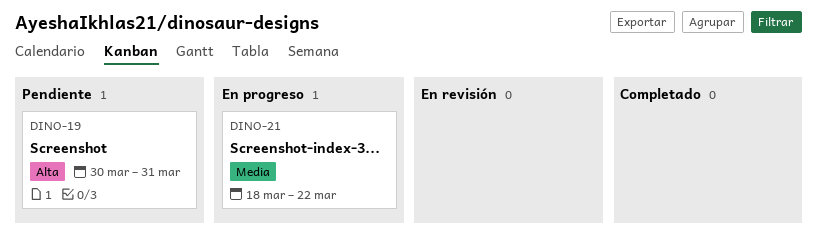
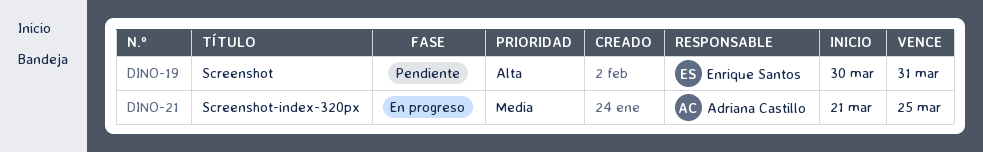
DINO-21, start: Mar 18 -> Mar 21
DINO-21, due: Mar 22 -> Mar 25

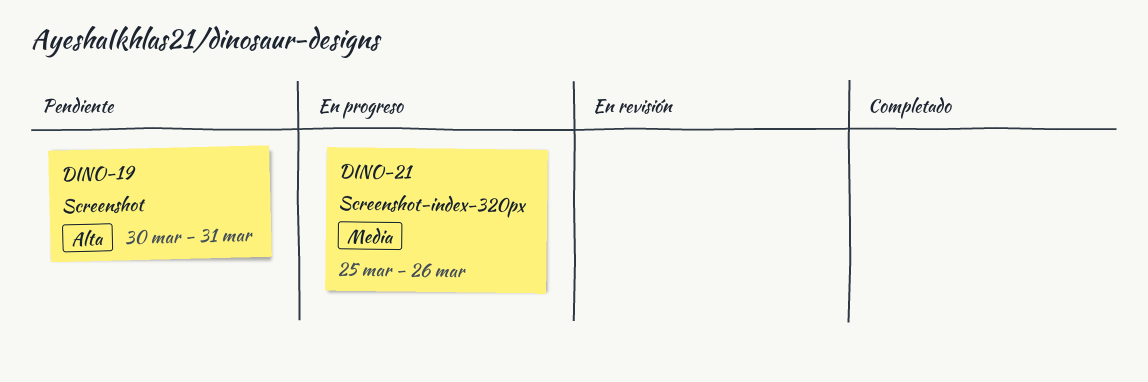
DINO-21, start: Mar 21 -> Mar 25
DINO-21, due: Mar 25 -> Mar 26

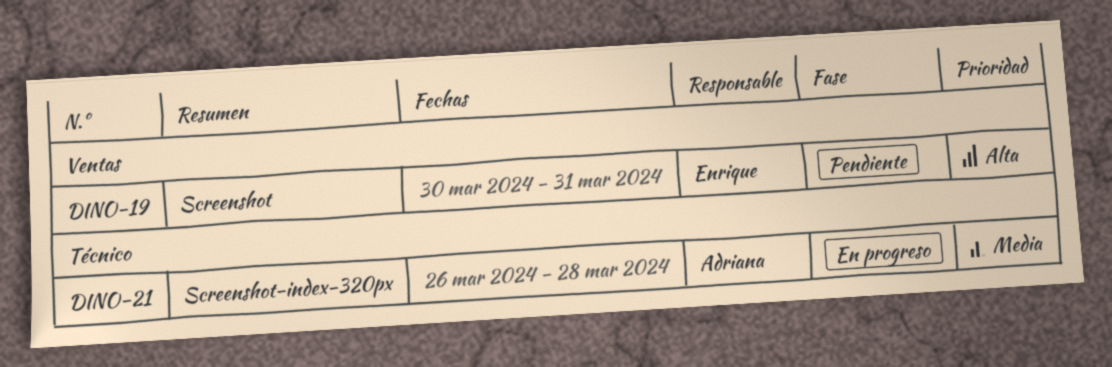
DINO-21, start: Mar 25 -> Mar 26
DINO-21, due: Mar 26 -> Mar 28

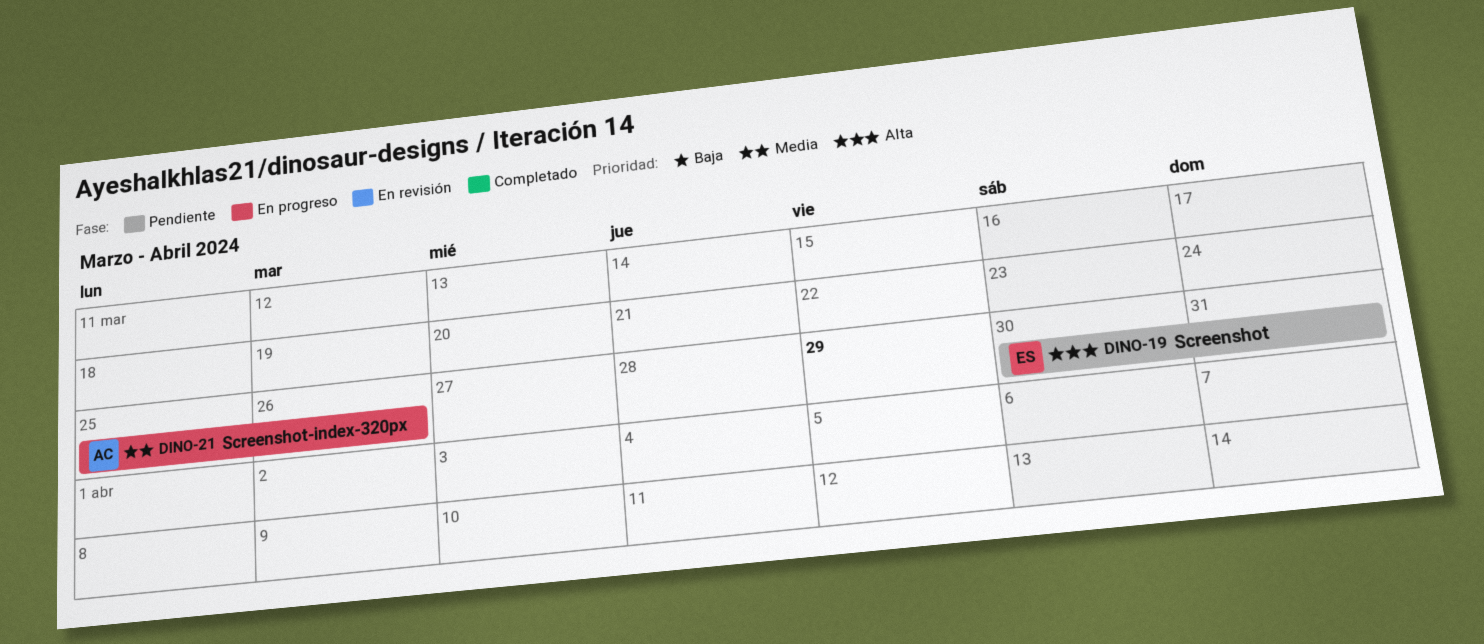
DINO-21, start: Mar 26 -> Mar 25
DINO-21, due: Mar 28 -> Mar 26

